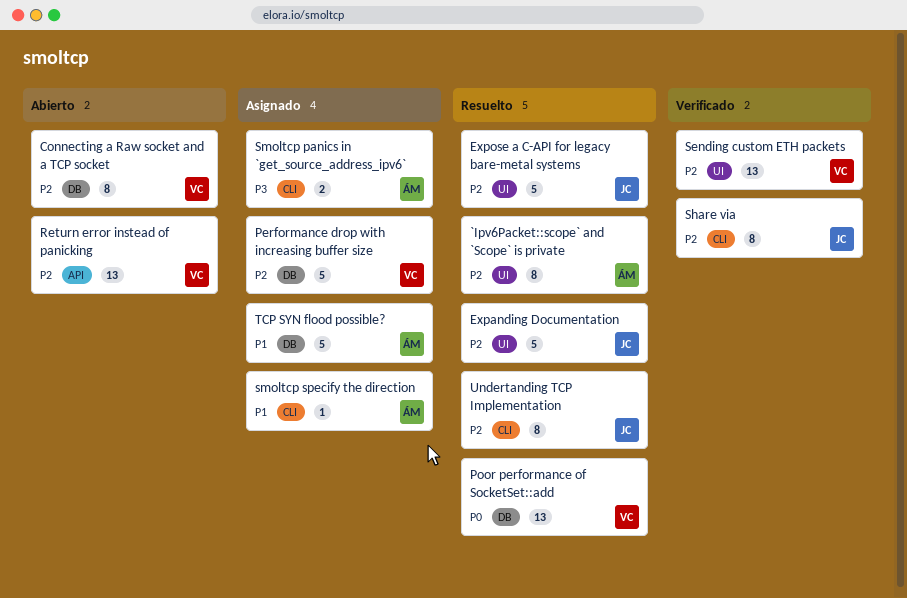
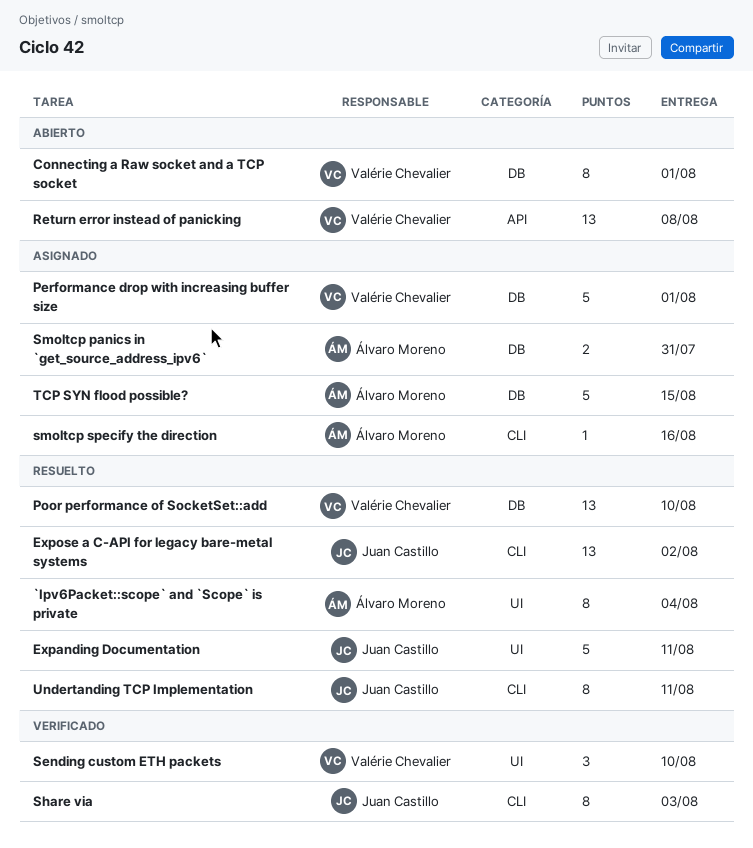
Expose a C-API for legacy bare-metal systems, label: UI -> CLI
Expose a C-API for legacy bare-metal systems, estimate: 5 -> 13
Sending custom ETH packets, estimate: 13 -> 3
Smoltcp panics in `get_source_address_ipv6`, label: CLI -> DB

